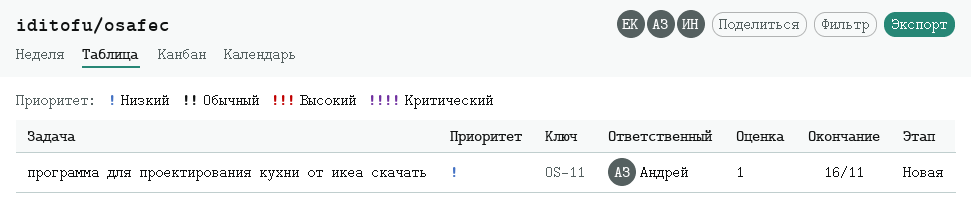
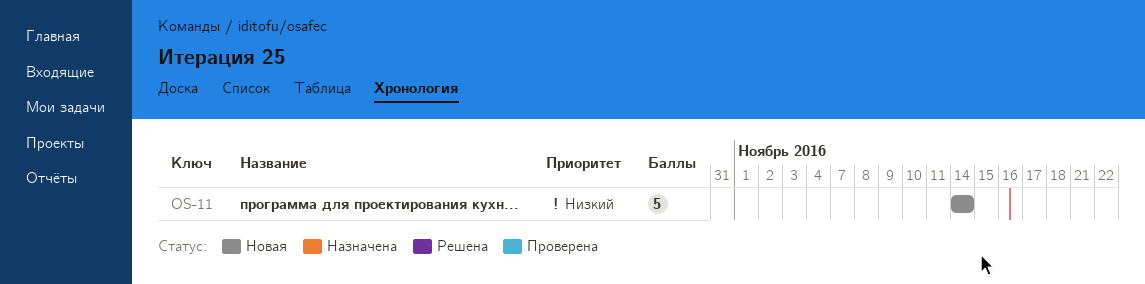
OS-11, estimate: 1 -> 5
OS-11, due: Nov 16 -> Nov 14

